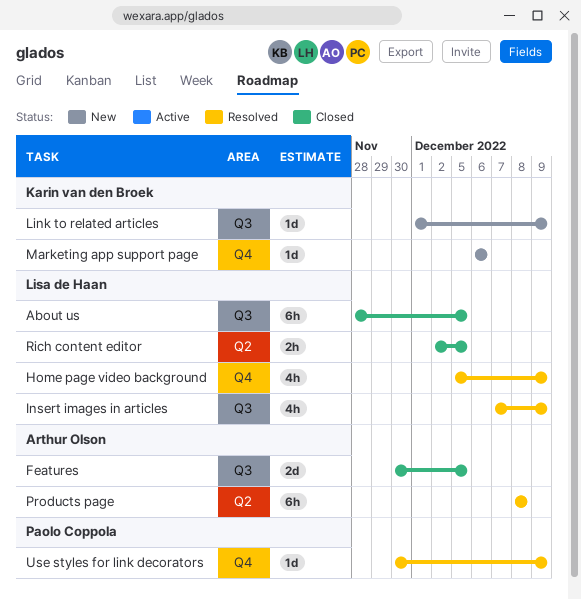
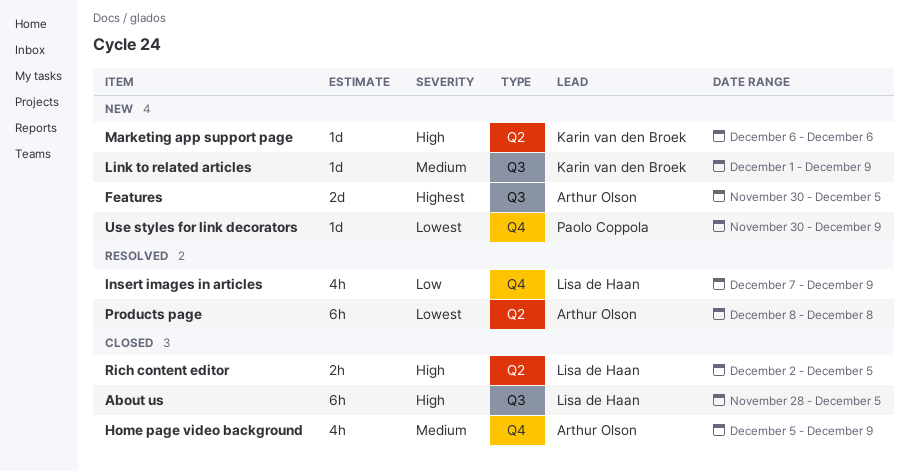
Features, status: Closed -> New
Home page video background, status: Resolved -> Closed
Home page video background, owner: Lisa de Haan -> Arthur Olson
Insert images in articles, label: Q3 -> Q4
Marketing app support page, label: Q4 -> Q2
Use styles for link decorators, status: Resolved -> New

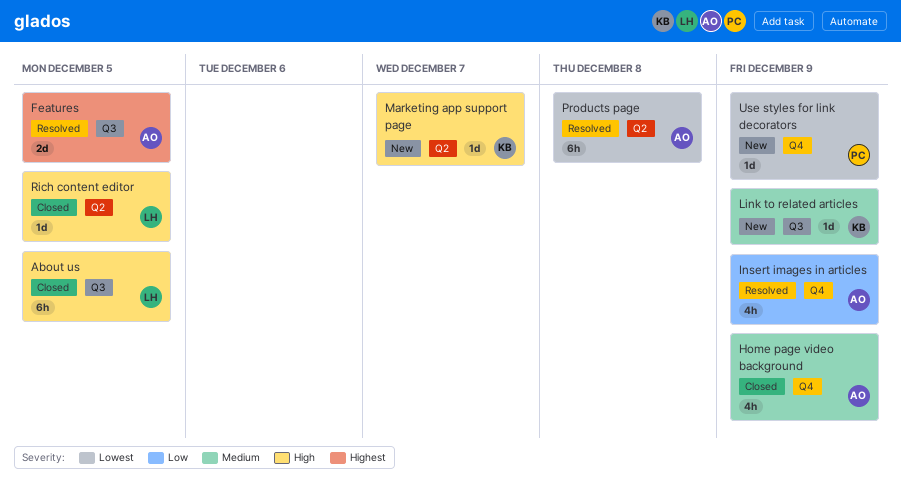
Features, status: New -> Resolved
Insert images in articles, owner: Lisa de Haan -> Arthur Olson
Marketing app support page, due: Dec 6 -> Dec 7
Rich content editor, estimate: 2h -> 1d

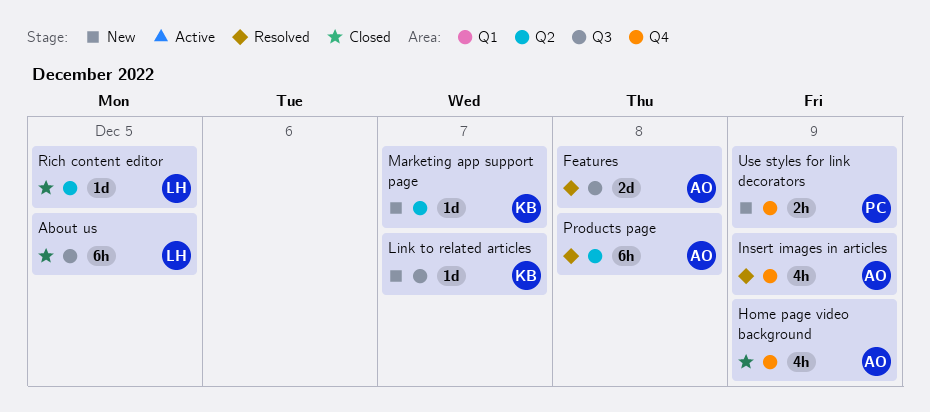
Features, due: Dec 5 -> Dec 8
Link to related articles, due: Dec 9 -> Dec 7
Use styles for link decorators, estimate: 1d -> 2h

